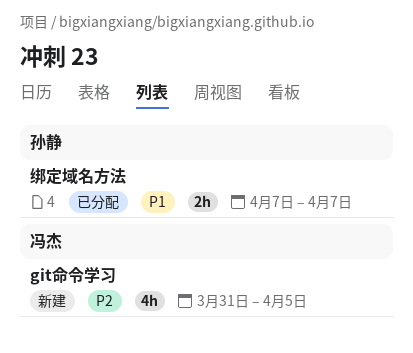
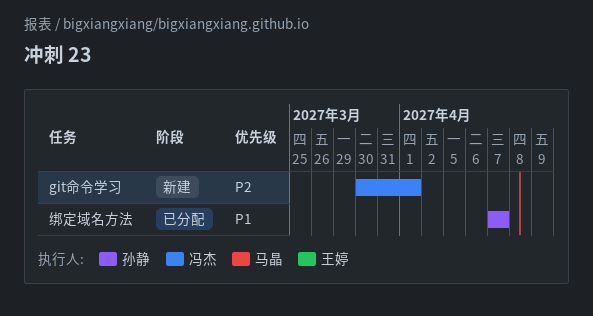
git命令学习, start: Mar 31 -> Mar 30
git命令学习, due: Apr 5 -> Apr 1

